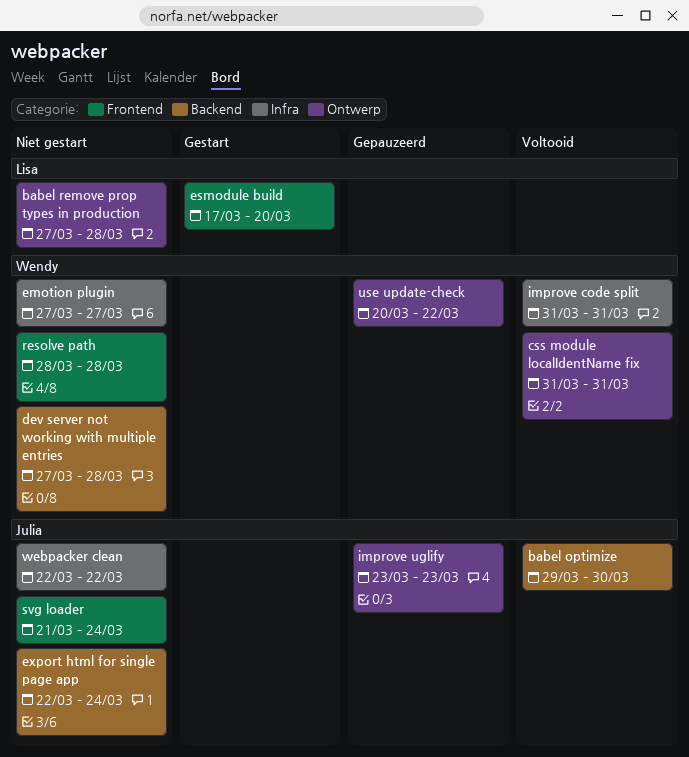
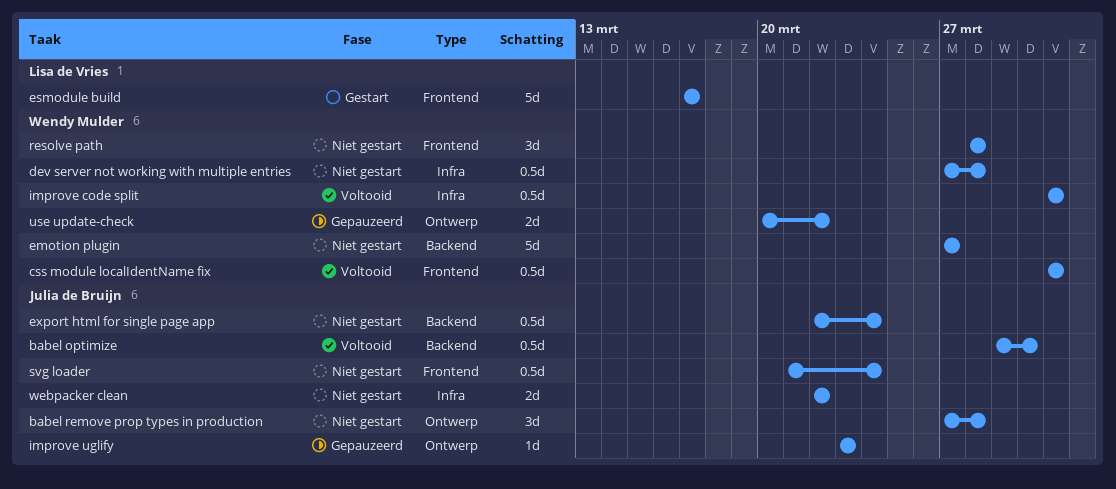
babel remove prop types in production, owner: Lisa de Vries -> Julia de Bruijn
css module localIdentName fix, label: Ontwerp -> Frontend
dev server not working with multiple entries, label: Backend -> Infra
emotion plugin, label: Infra -> Backend
esmodule build, due: Mar 20 -> Mar 17

